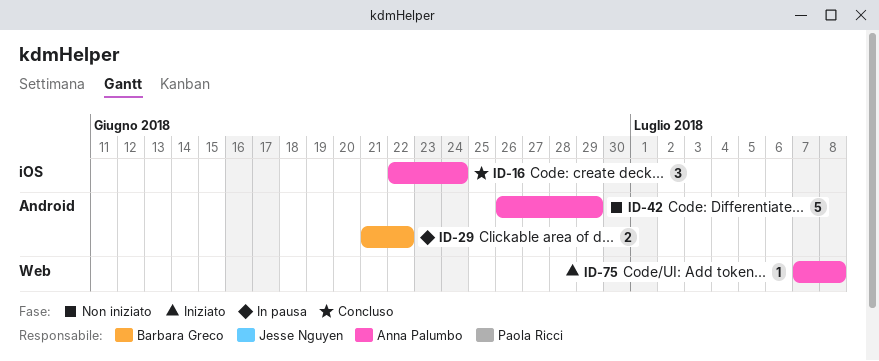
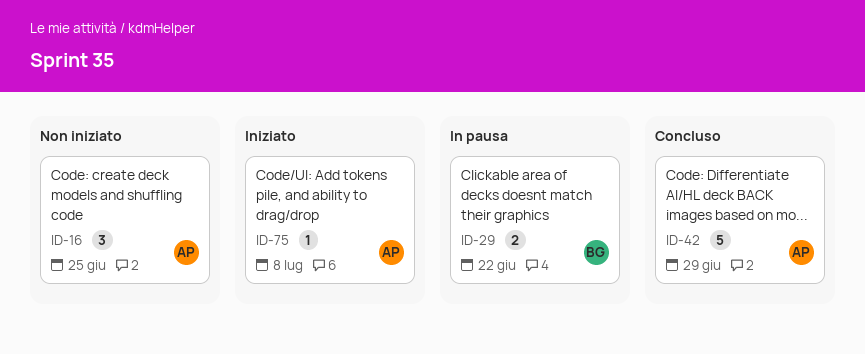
ID-16, status: Concluso -> Non iniziato
ID-16, due: Jun 24 -> Jun 25
ID-42, status: Non iniziato -> Concluso

